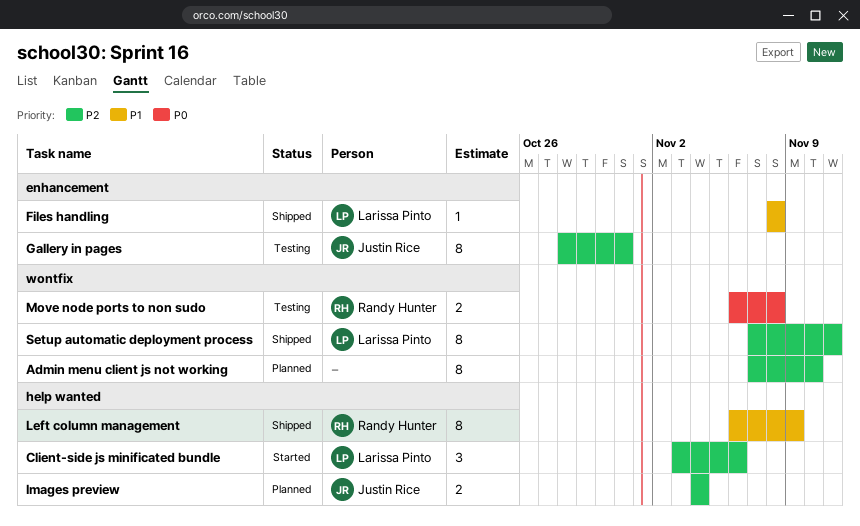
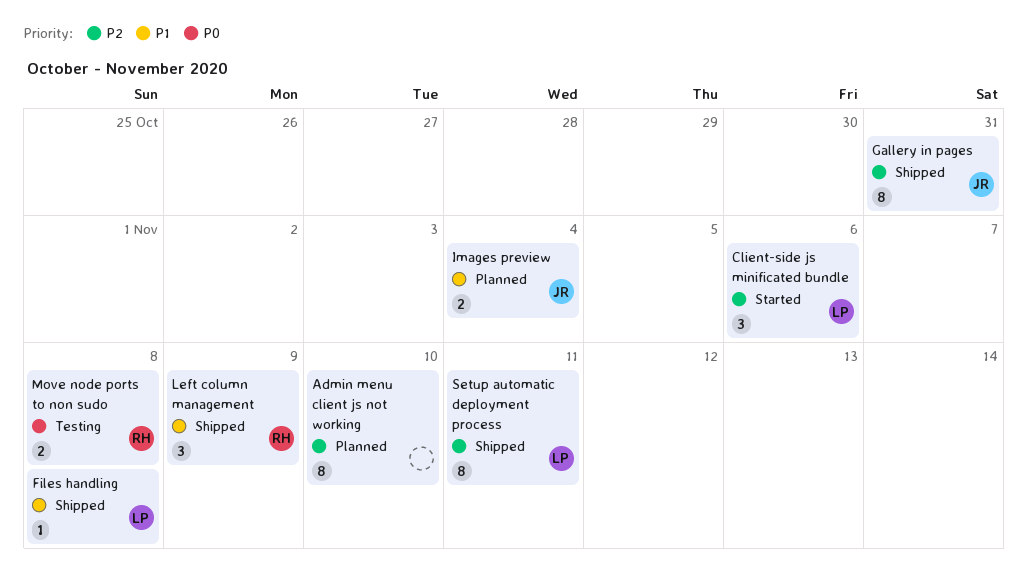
Gallery in pages, status: Testing -> Shipped
Images preview, priority: P2 -> P1
Left column management, estimate: 8 -> 3

